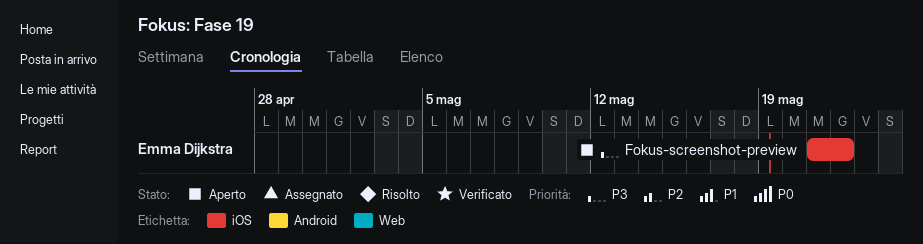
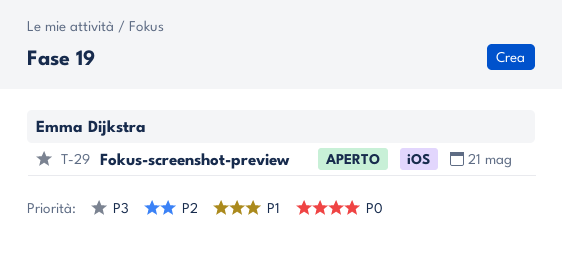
Fokus-screenshot-preview, due: May 22 -> May 21

